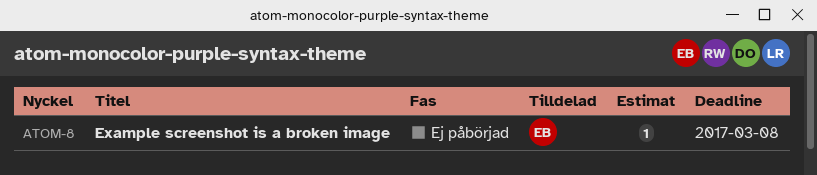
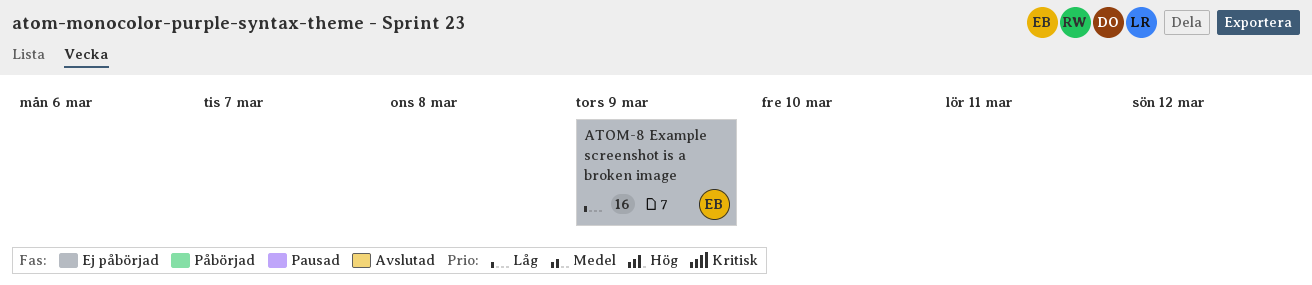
ATOM-8, estimate: 1 -> 16
ATOM-8, due: Mar 8 -> Mar 9

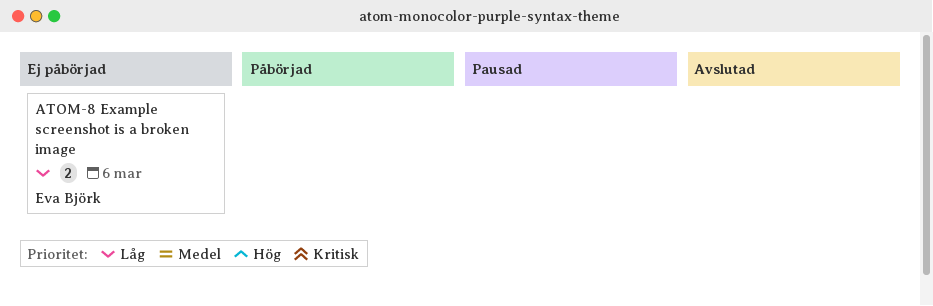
ATOM-8, estimate: 16 -> 2
ATOM-8, due: Mar 9 -> Mar 6

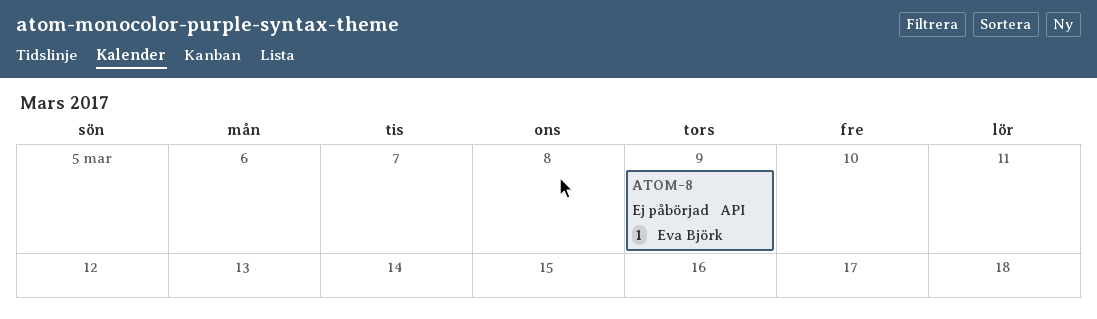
ATOM-8, estimate: 2 -> 1
ATOM-8, due: Mar 6 -> Mar 9

